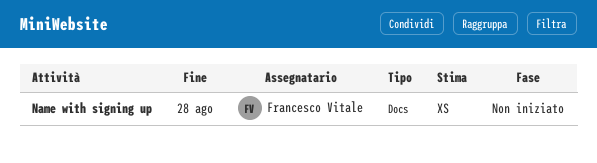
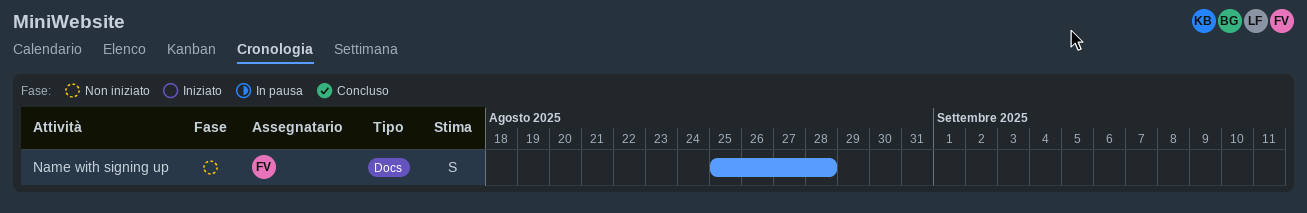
Name with signing up, estimate: XS -> S

